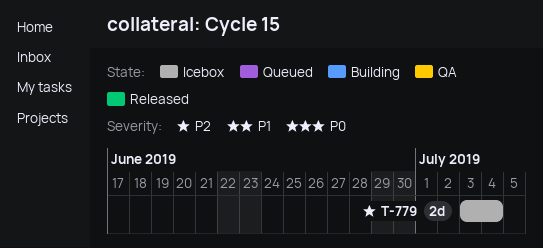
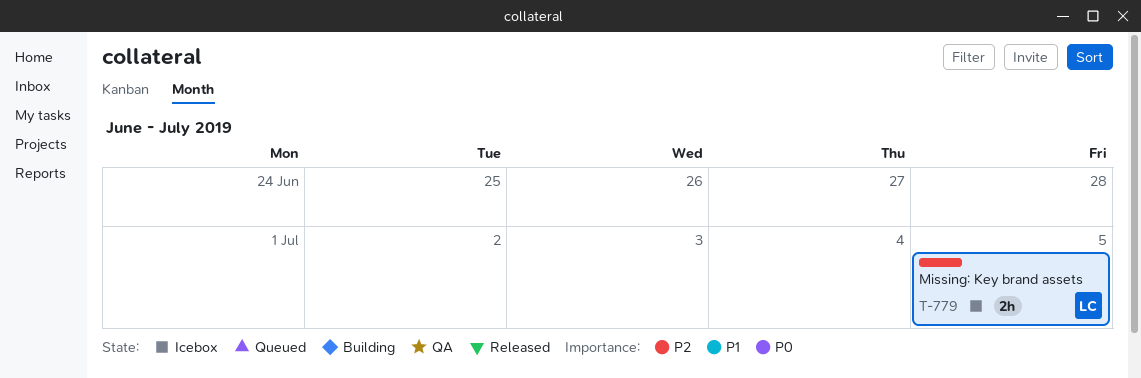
T-779, estimate: 2d -> 2h
T-779, due: Jul 4 -> Jul 5

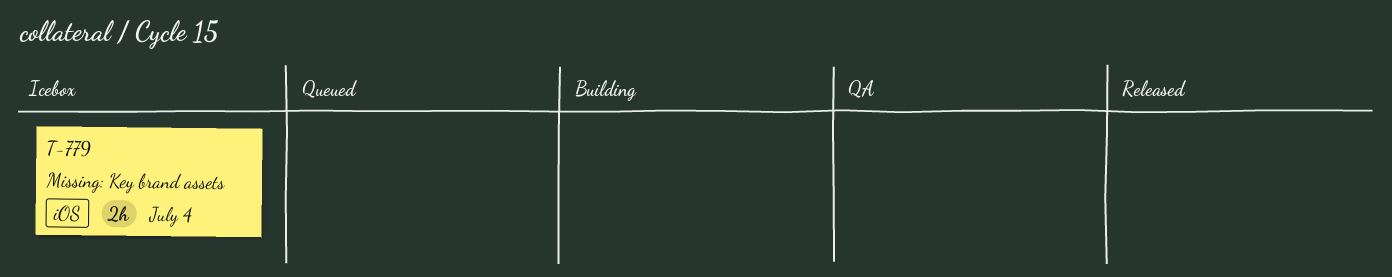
T-779, due: Jul 5 -> Jul 4

